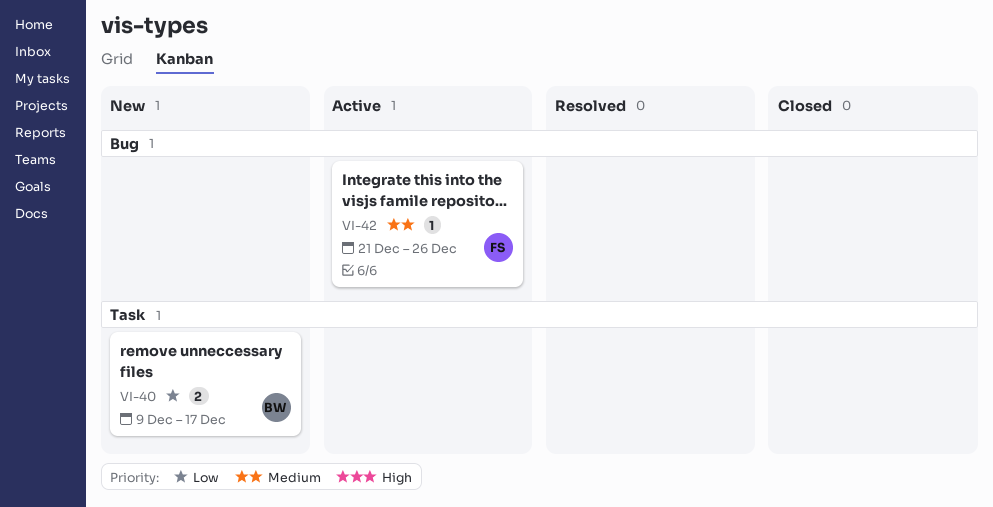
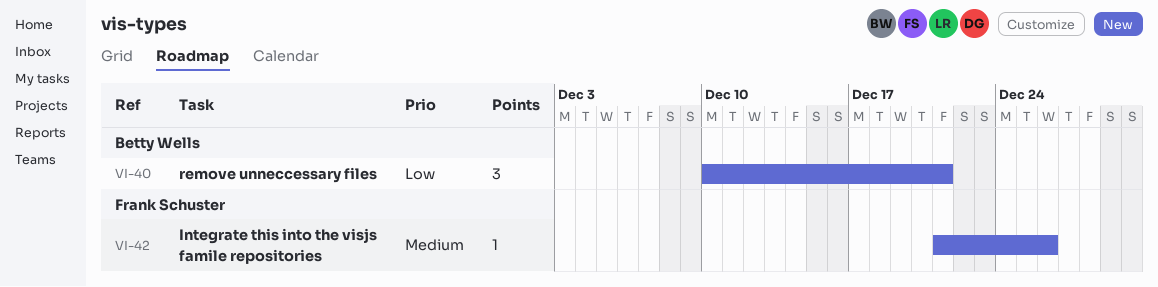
VI-40, estimate: 2 -> 3
VI-40, start: Dec 9 -> Dec 10
VI-40, due: Dec 17 -> Dec 21

